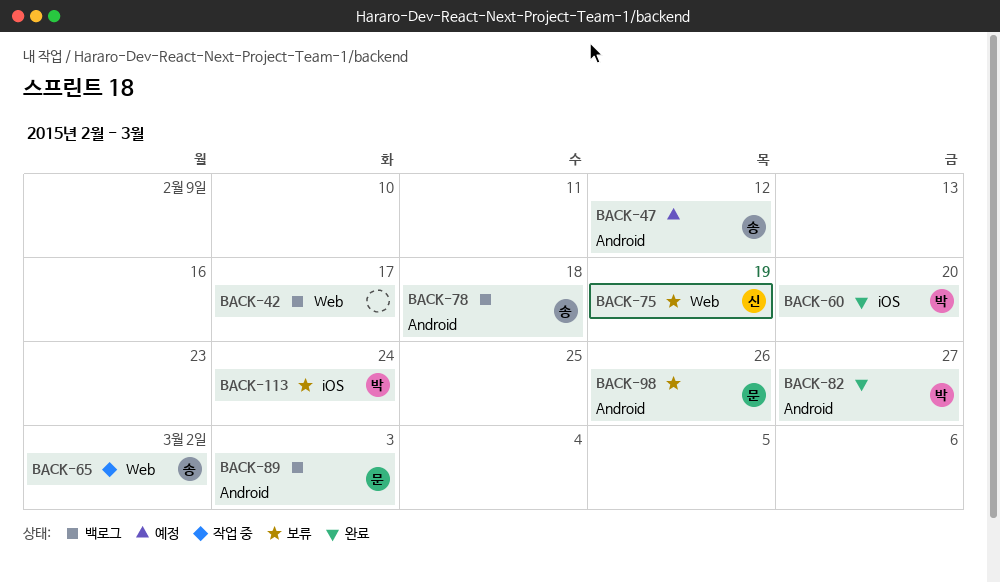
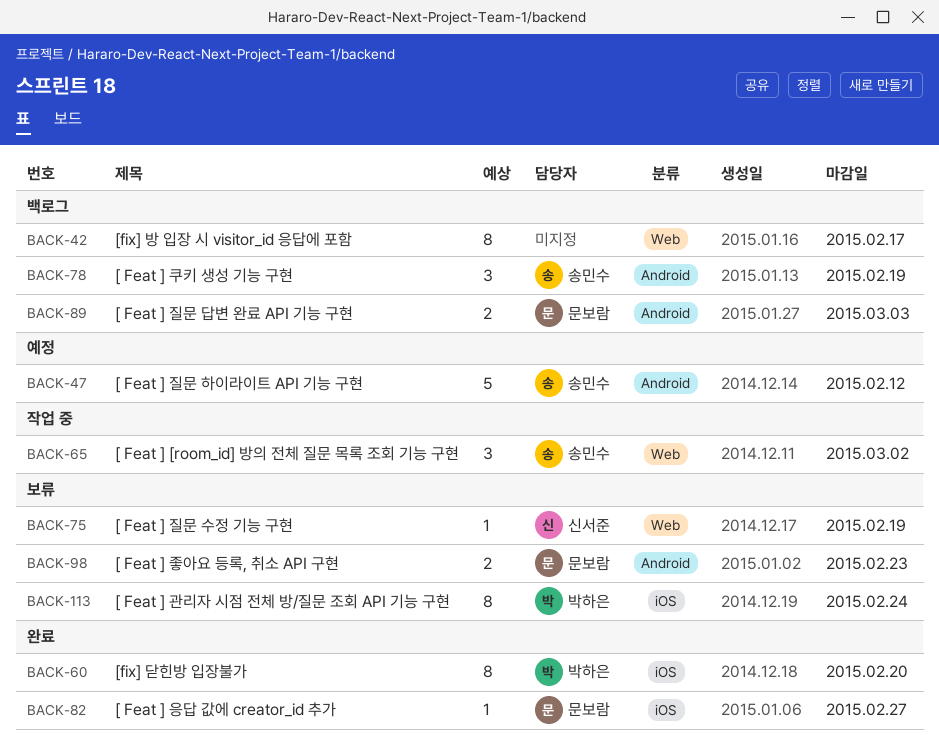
BACK-78, due: Feb 18 -> Feb 19
BACK-82, owner: 박하은 -> 문보람
BACK-82, label: Android -> iOS
BACK-98, due: Feb 26 -> Feb 23

